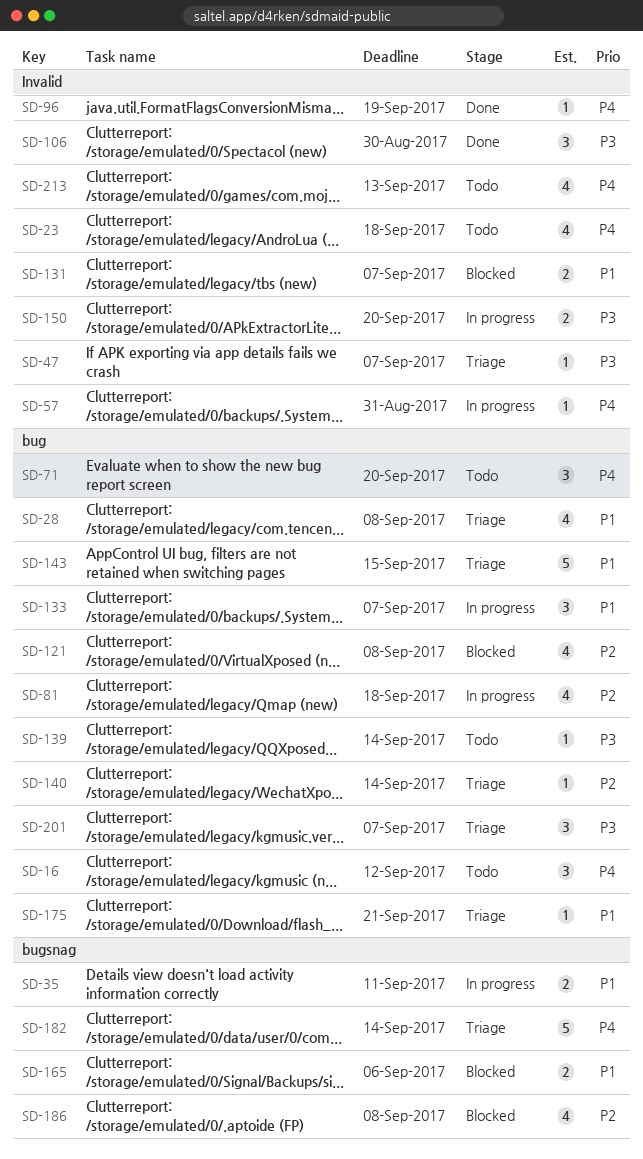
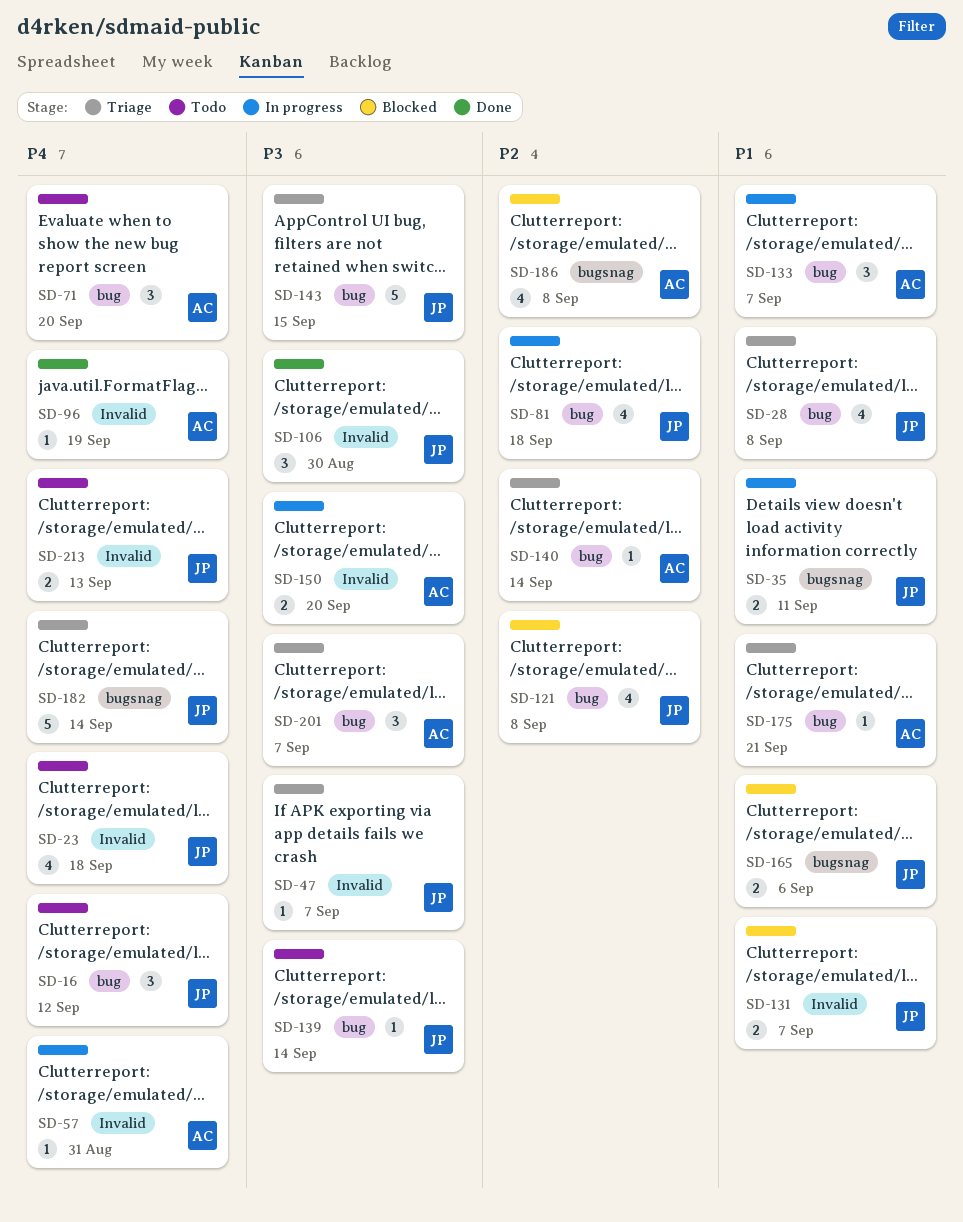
SD-143, priority: P1 -> P3
SD-213, estimate: 4 -> 2

